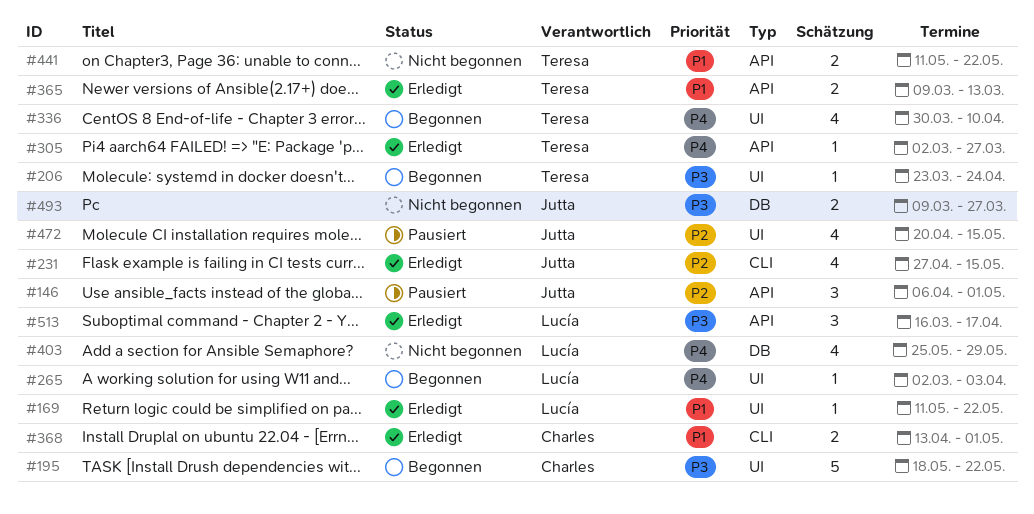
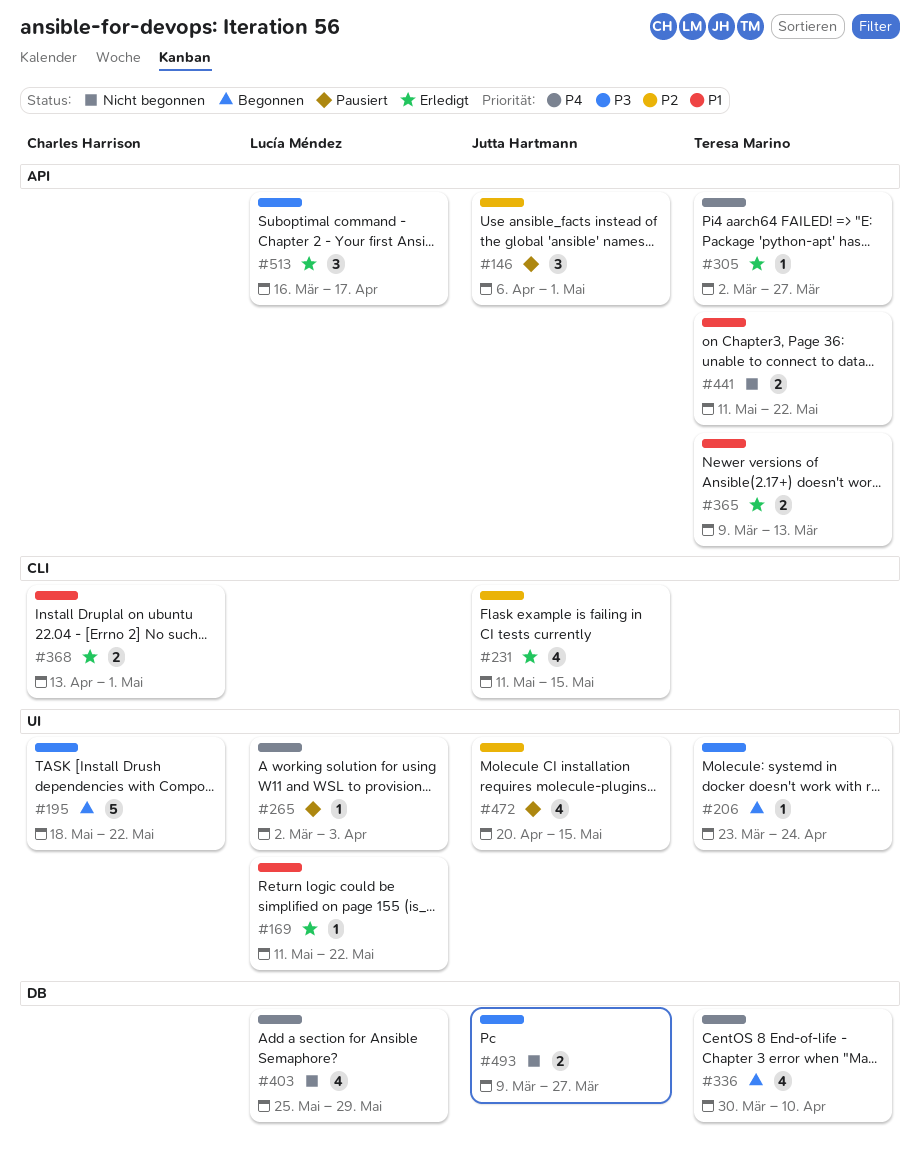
#231, start: Apr 27 -> May 11
#265, status: Begonnen -> Pausiert
#336, label: UI -> DB

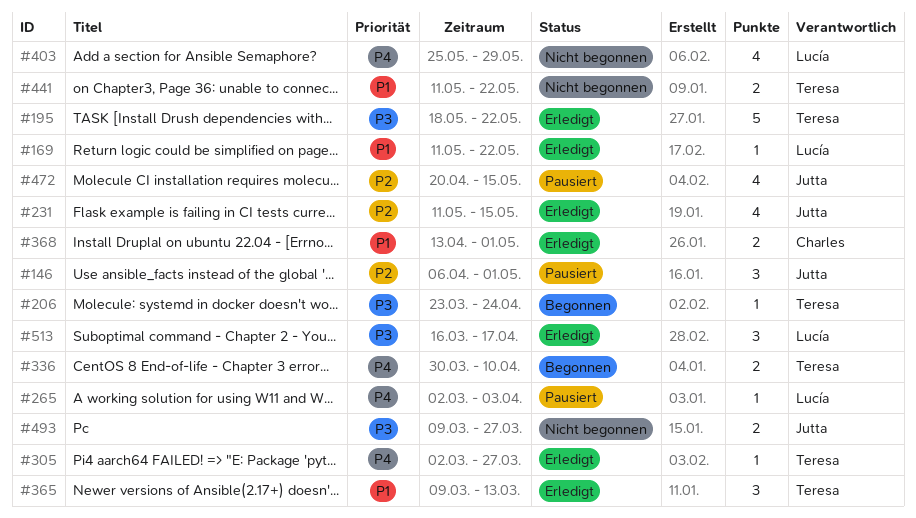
#195, status: Begonnen -> Erledigt
#195, owner: Charles Harrison -> Teresa Marino
#336, estimate: 4 -> 2
#365, estimate: 2 -> 3

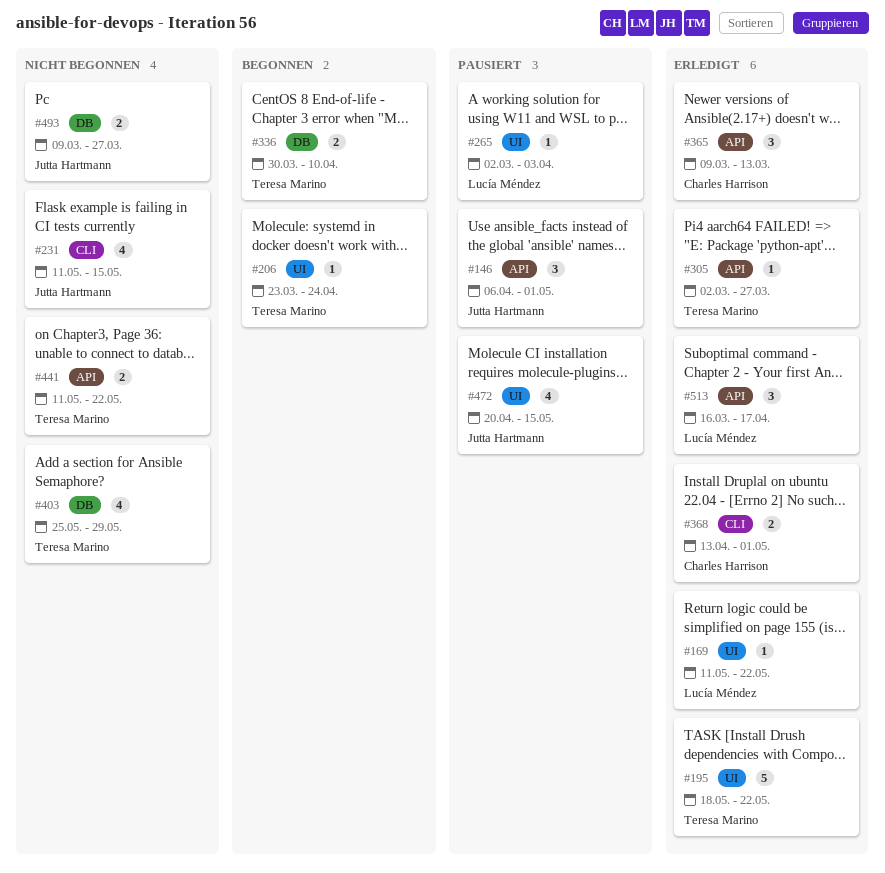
#231, status: Erledigt -> Nicht begonnen
#365, owner: Teresa Marino -> Charles Harrison
#403, owner: Lucía Méndez -> Teresa Marino

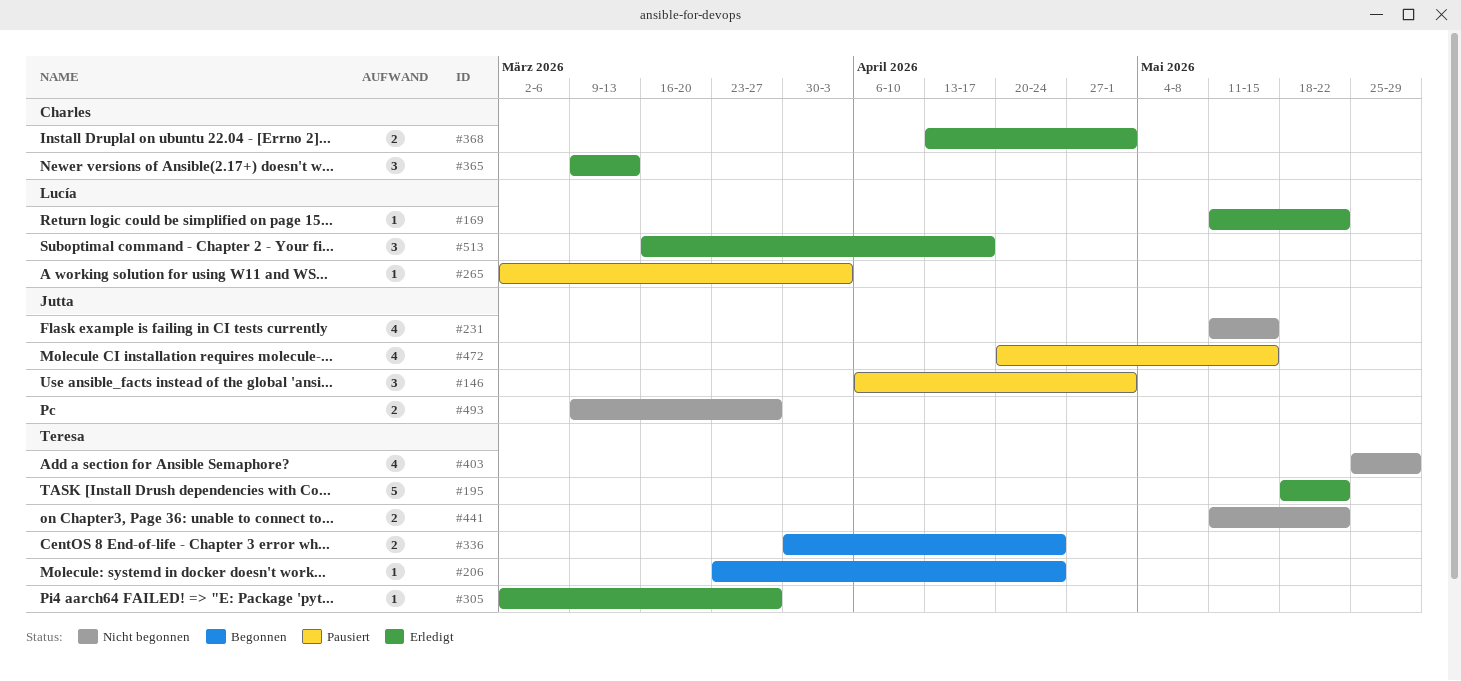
#336, due: Apr 10 -> Apr 24

